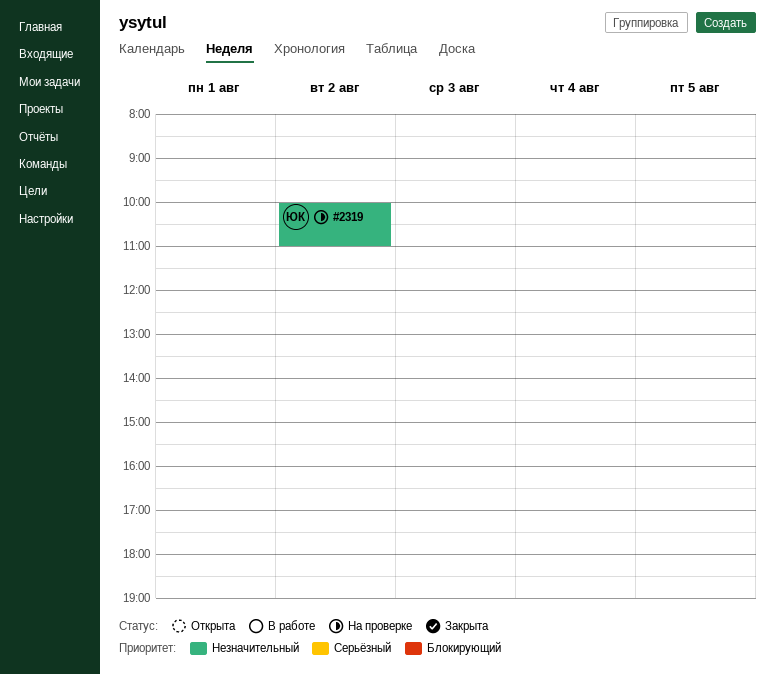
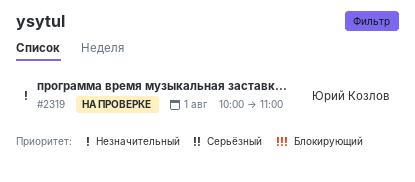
#2319, day: Aug 2 -> Aug 1

